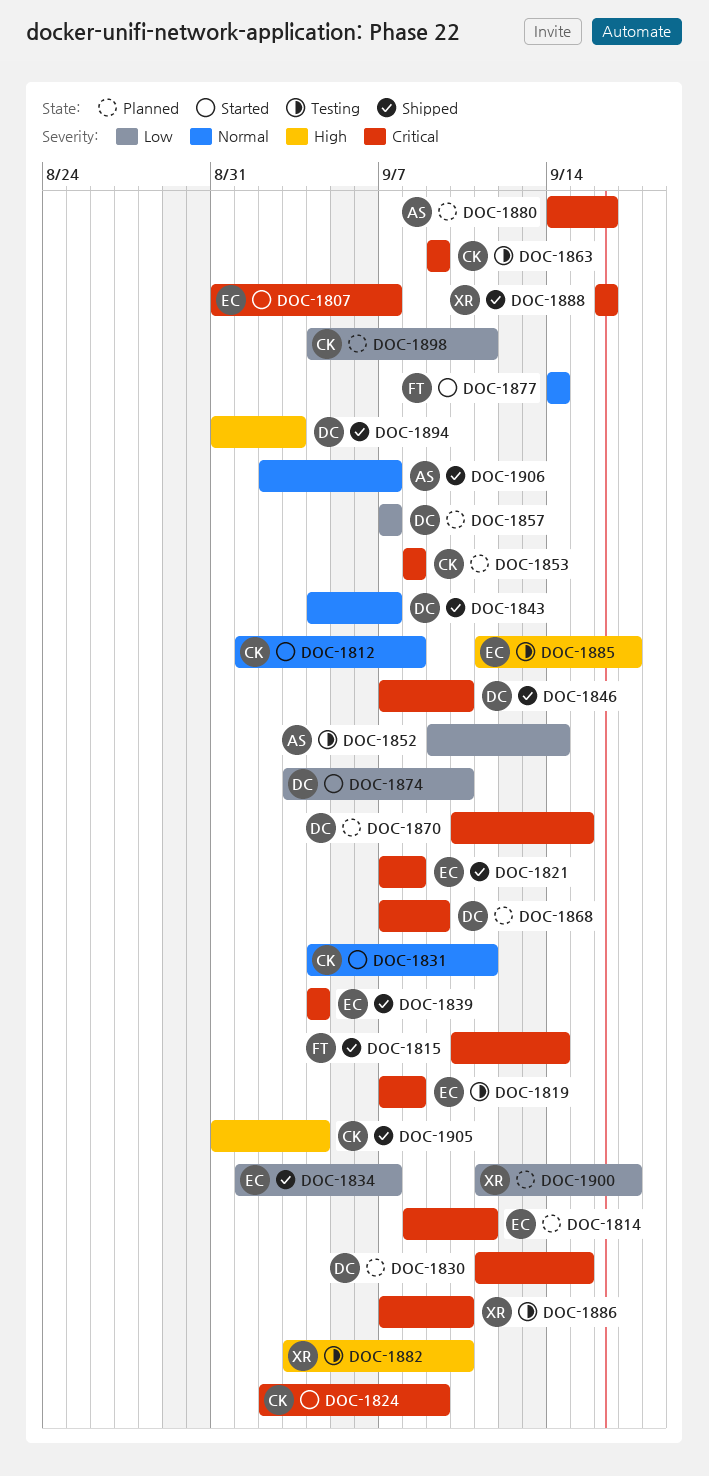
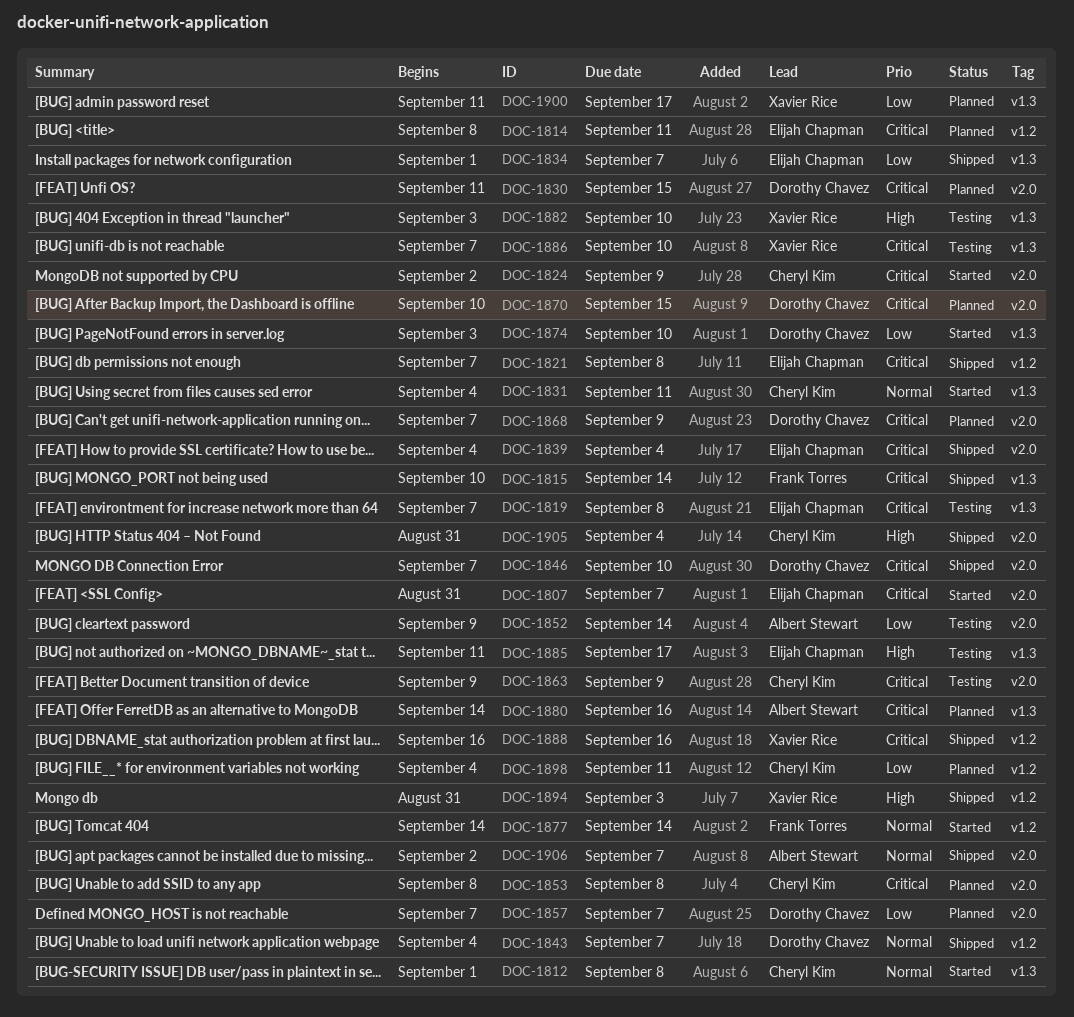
DOC-1894, owner: Dorothy Chavez -> Xavier Rice

